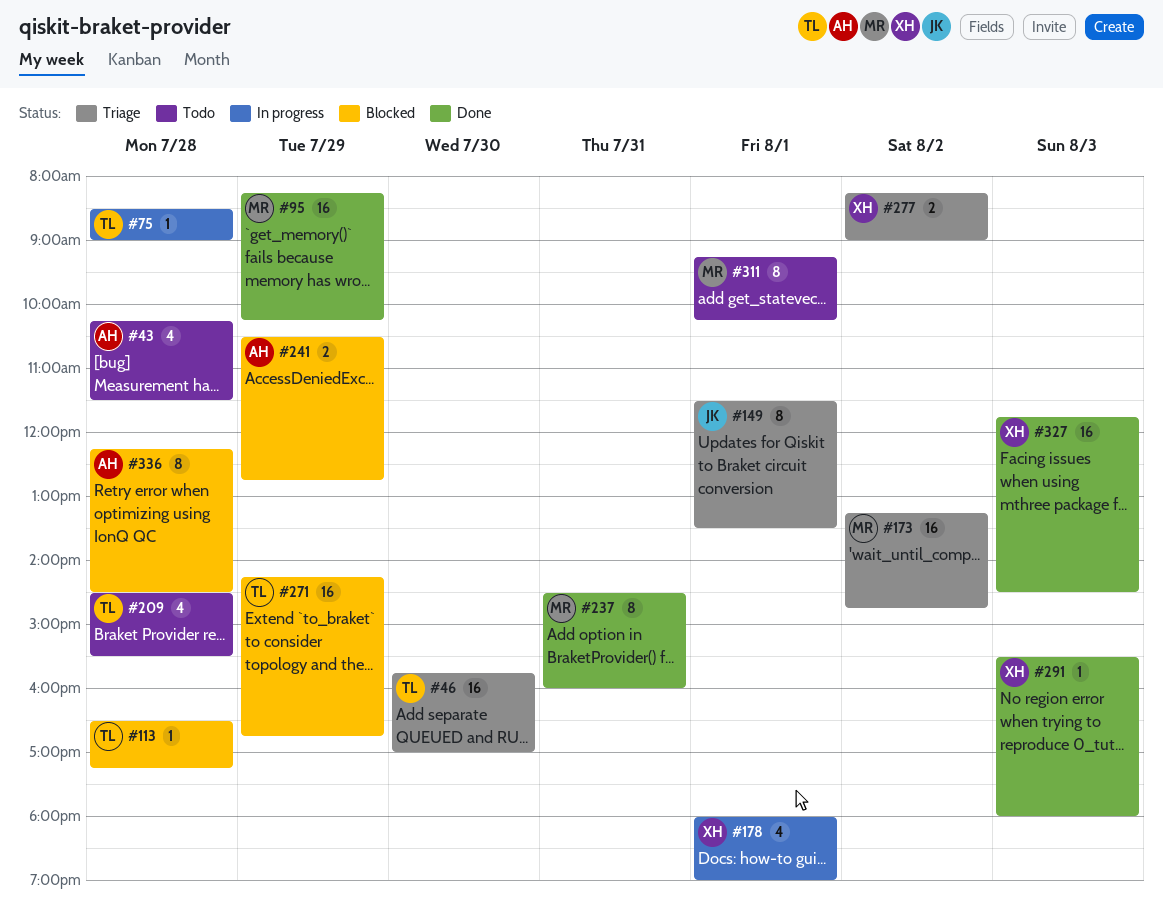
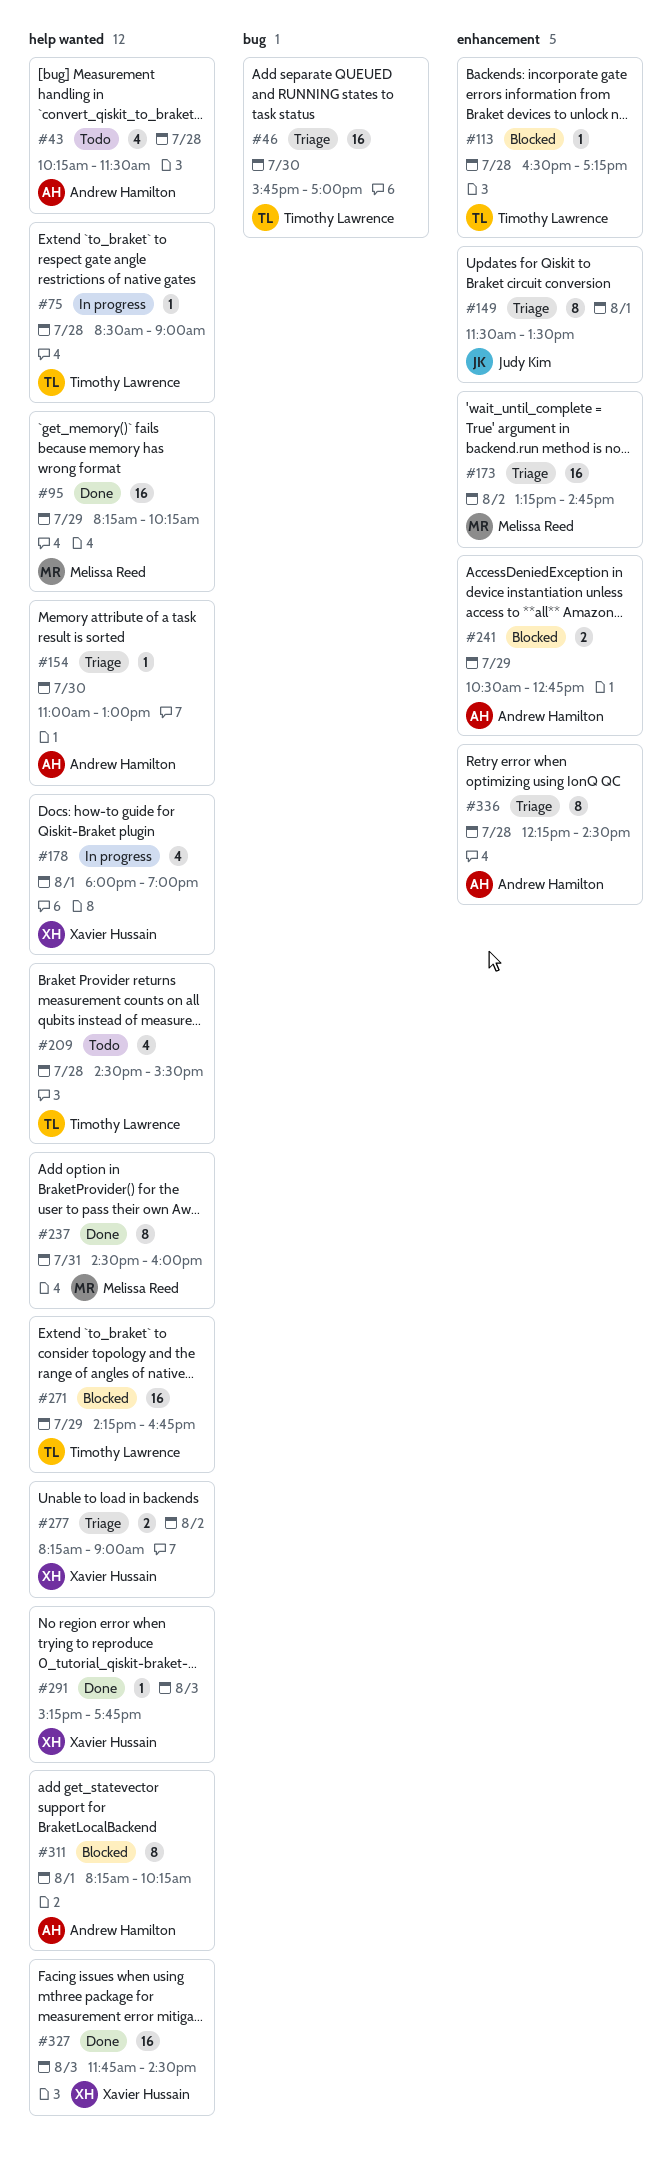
#154: none -> present
#291, begins: 15:30 -> 15:15
#291, ends: 18:00 -> 17:45
#311, status: Todo -> Blocked
#311, owner: Melissa Reed -> Andrew Hamilton
#311, begins: 09:15 -> 08:15
#336, status: Blocked -> Triage

